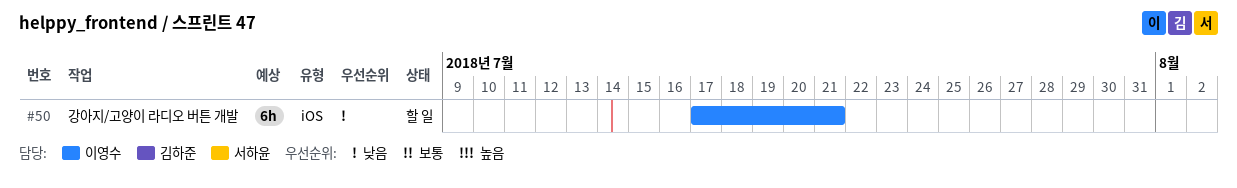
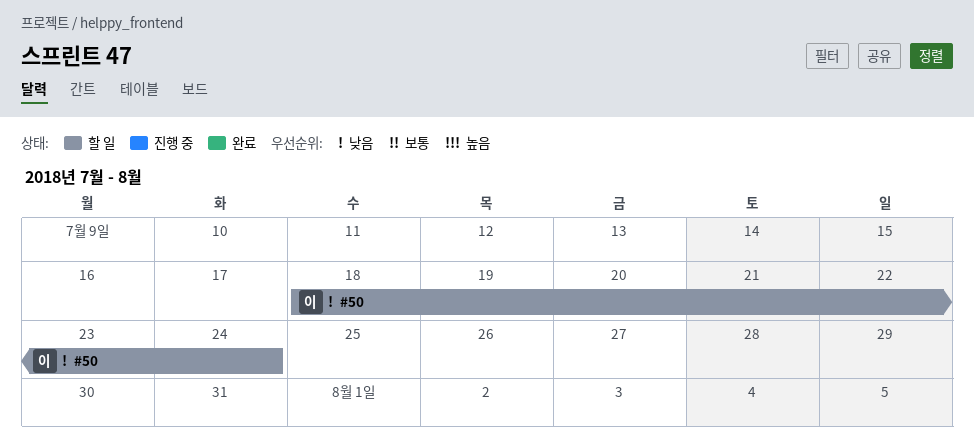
#50, start: Jul 17 -> Jul 18
#50, due: Jul 21 -> Jul 24

